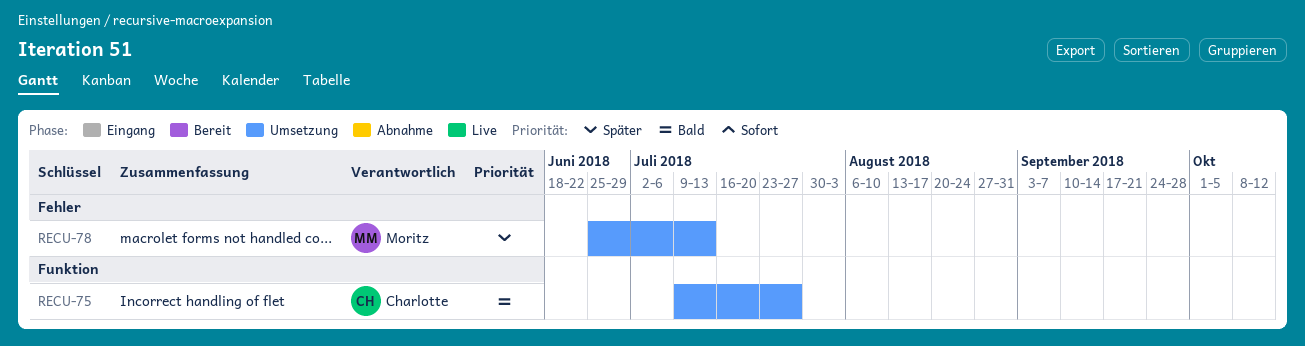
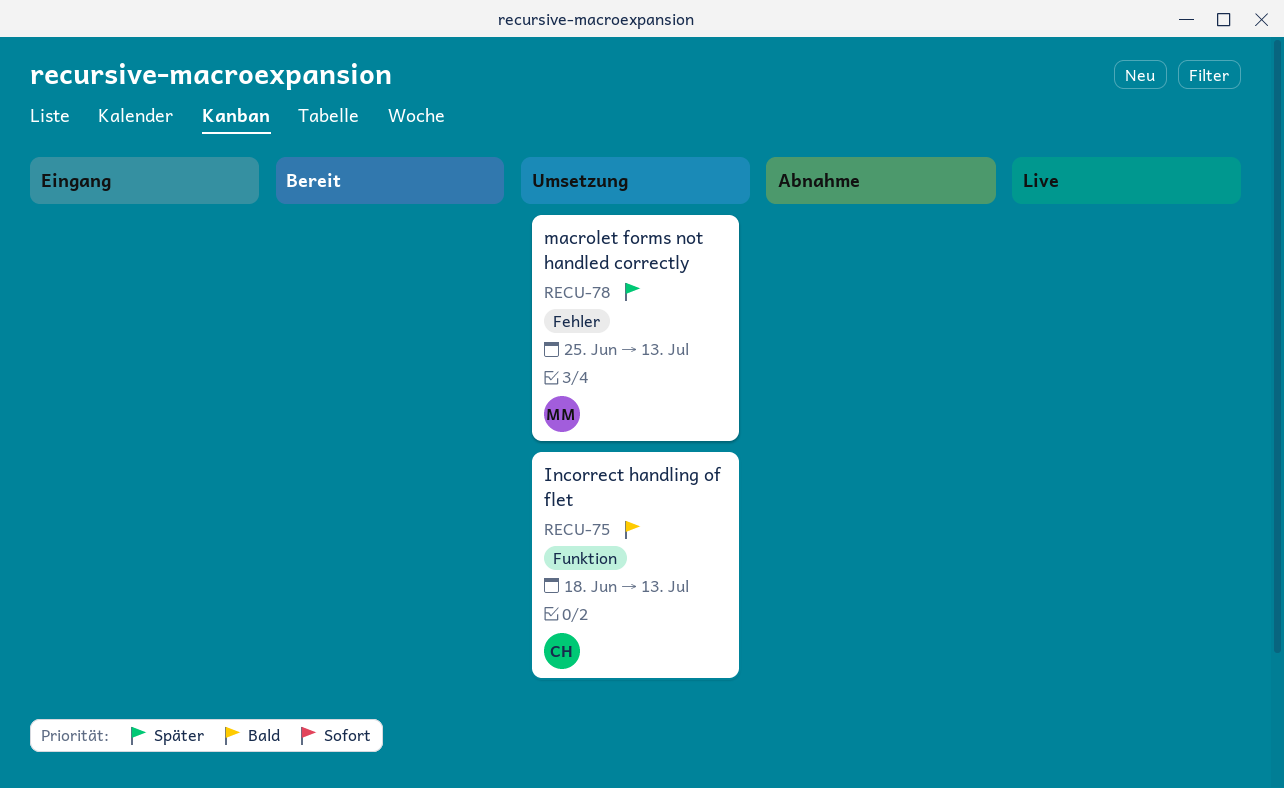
RECU-75, start: Jul 9 -> Jun 18
RECU-75, due: Jul 27 -> Jul 13

